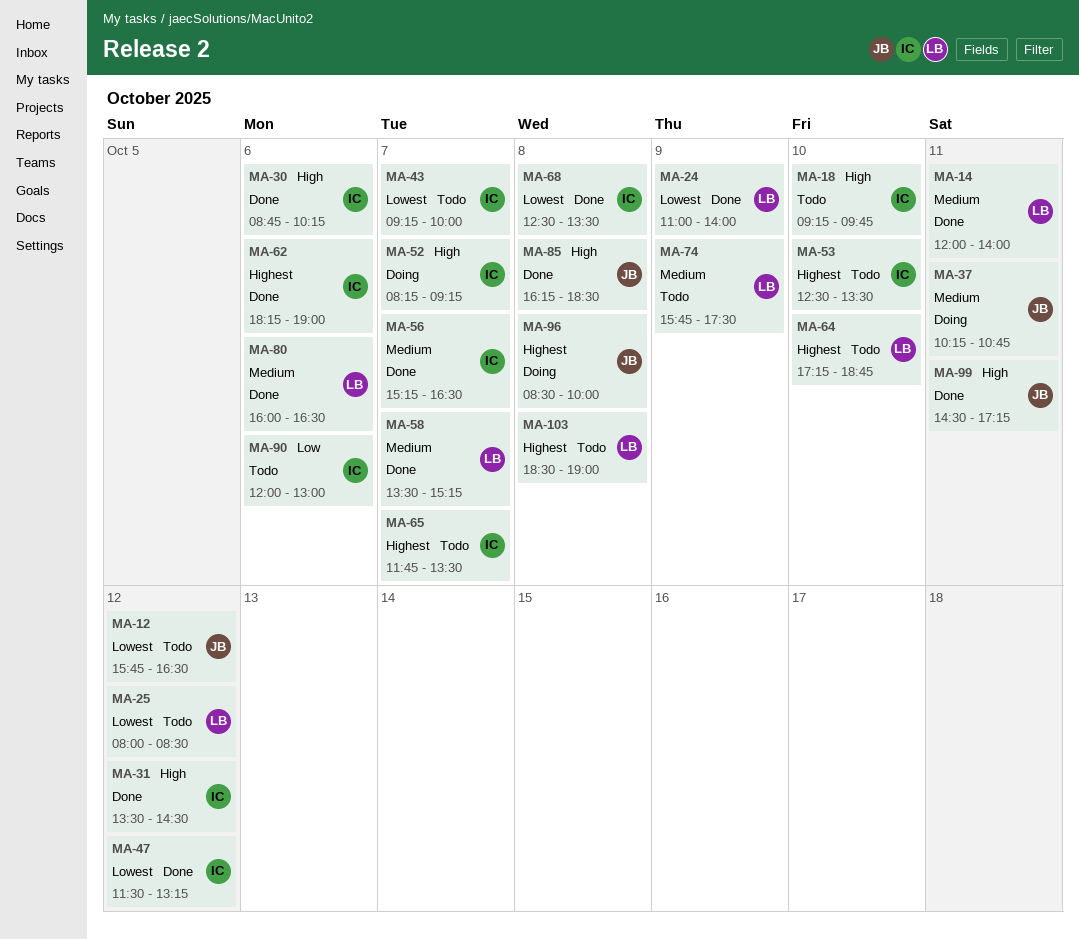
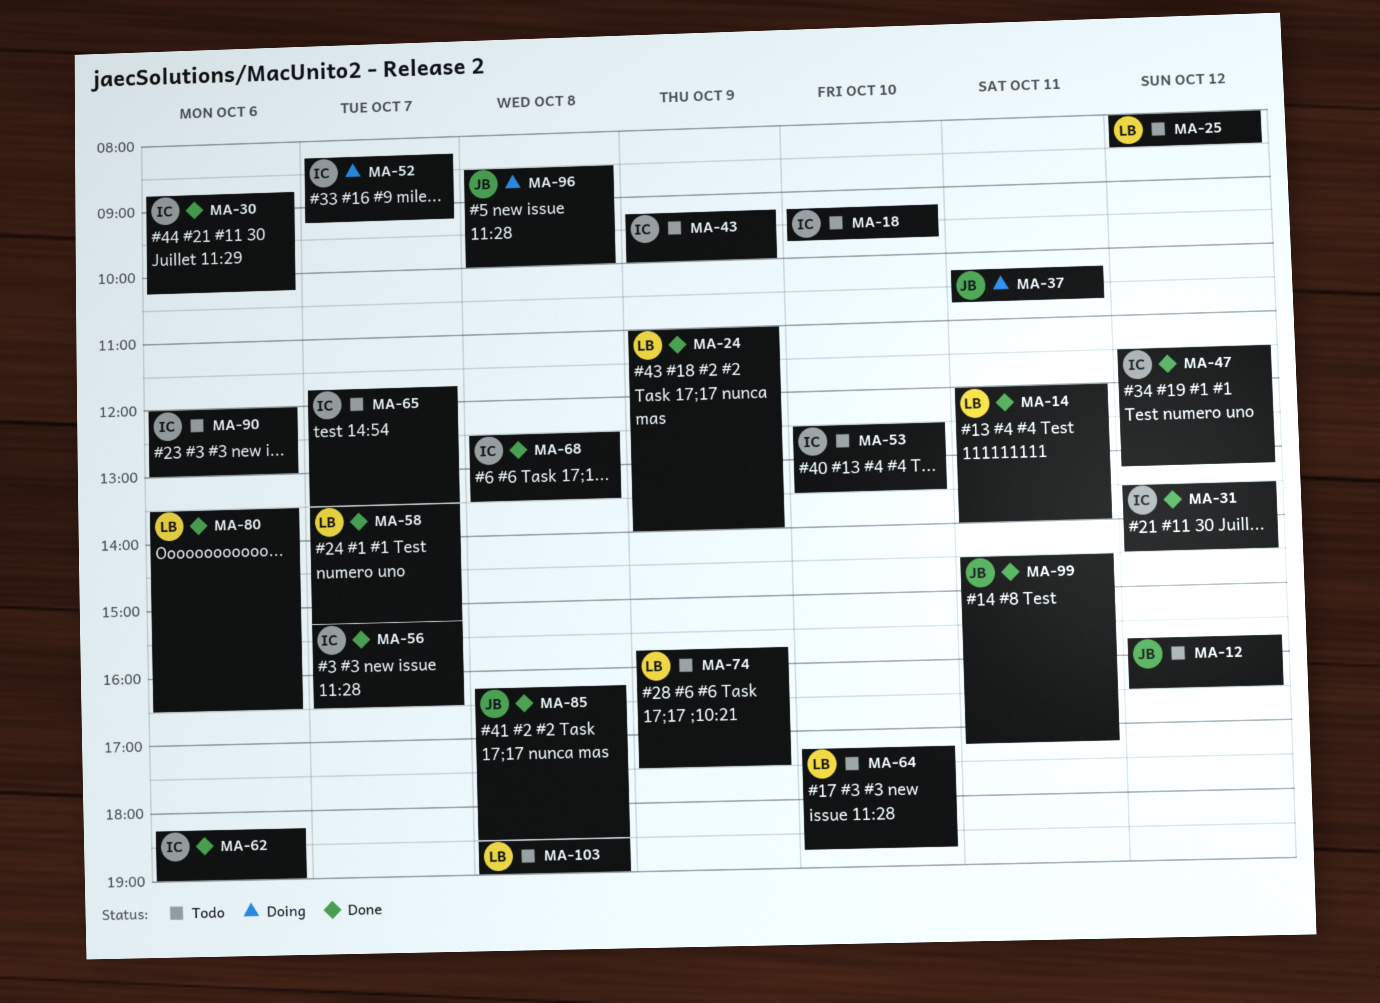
MA-43, day: Oct 7 -> Oct 9
MA-80, begins: 16:00 -> 13:30

